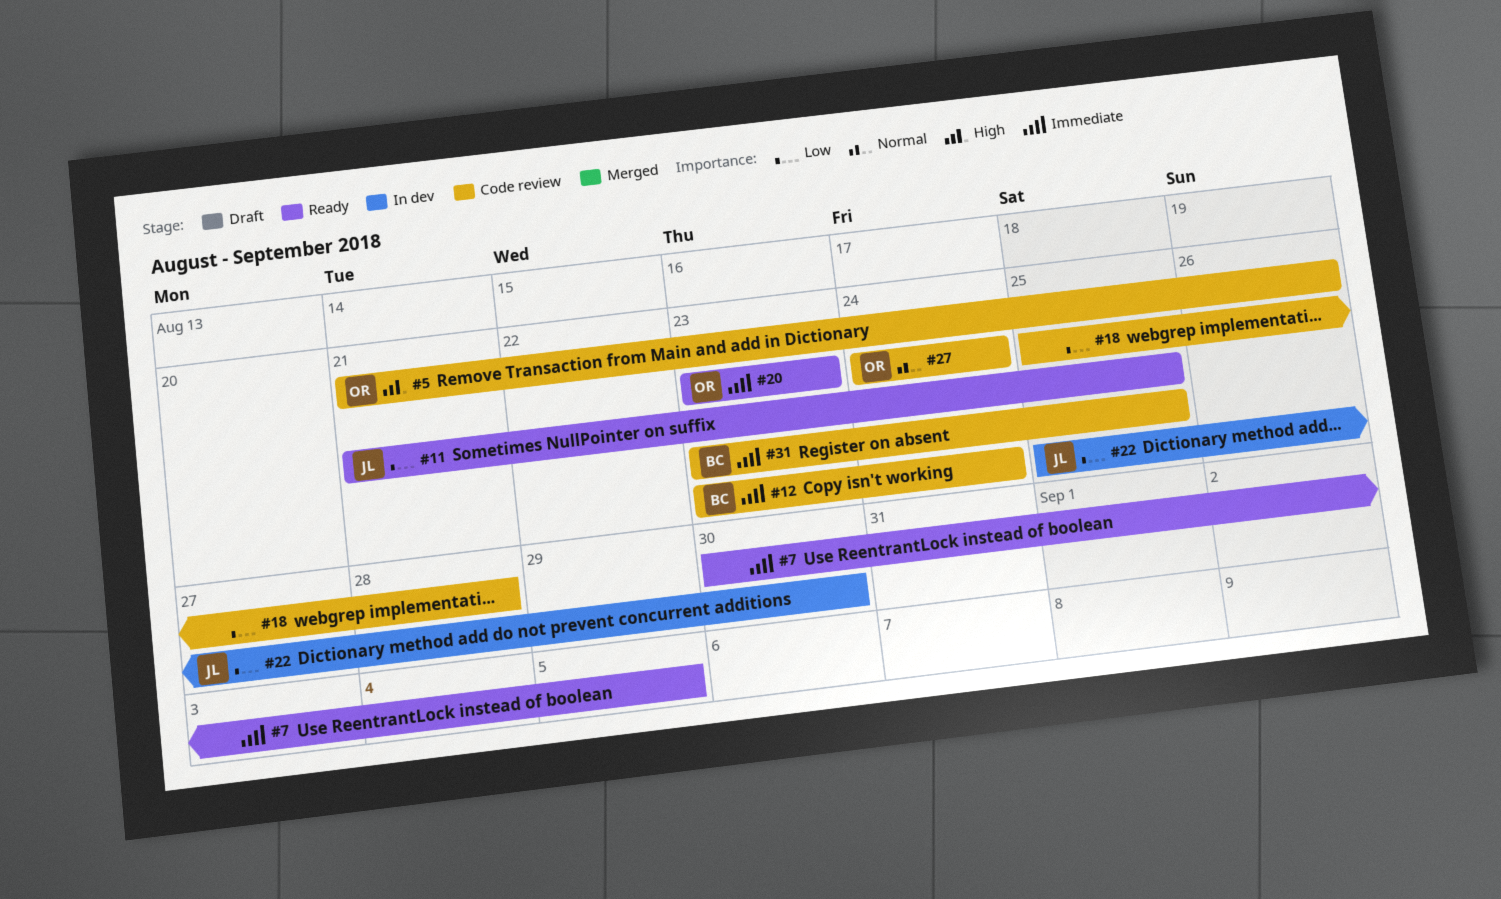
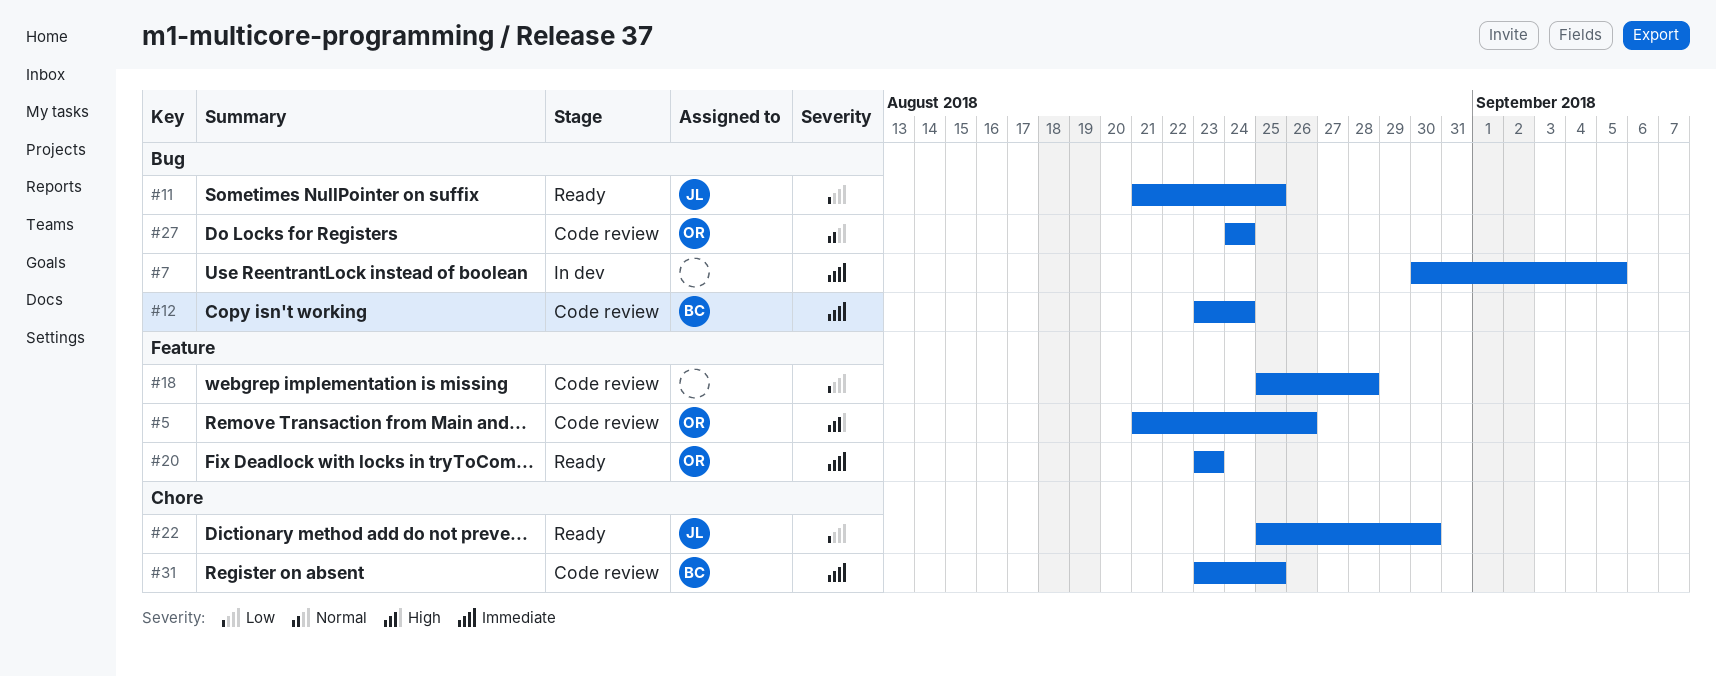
#7, status: Ready -> In dev
#22, status: In dev -> Ready

